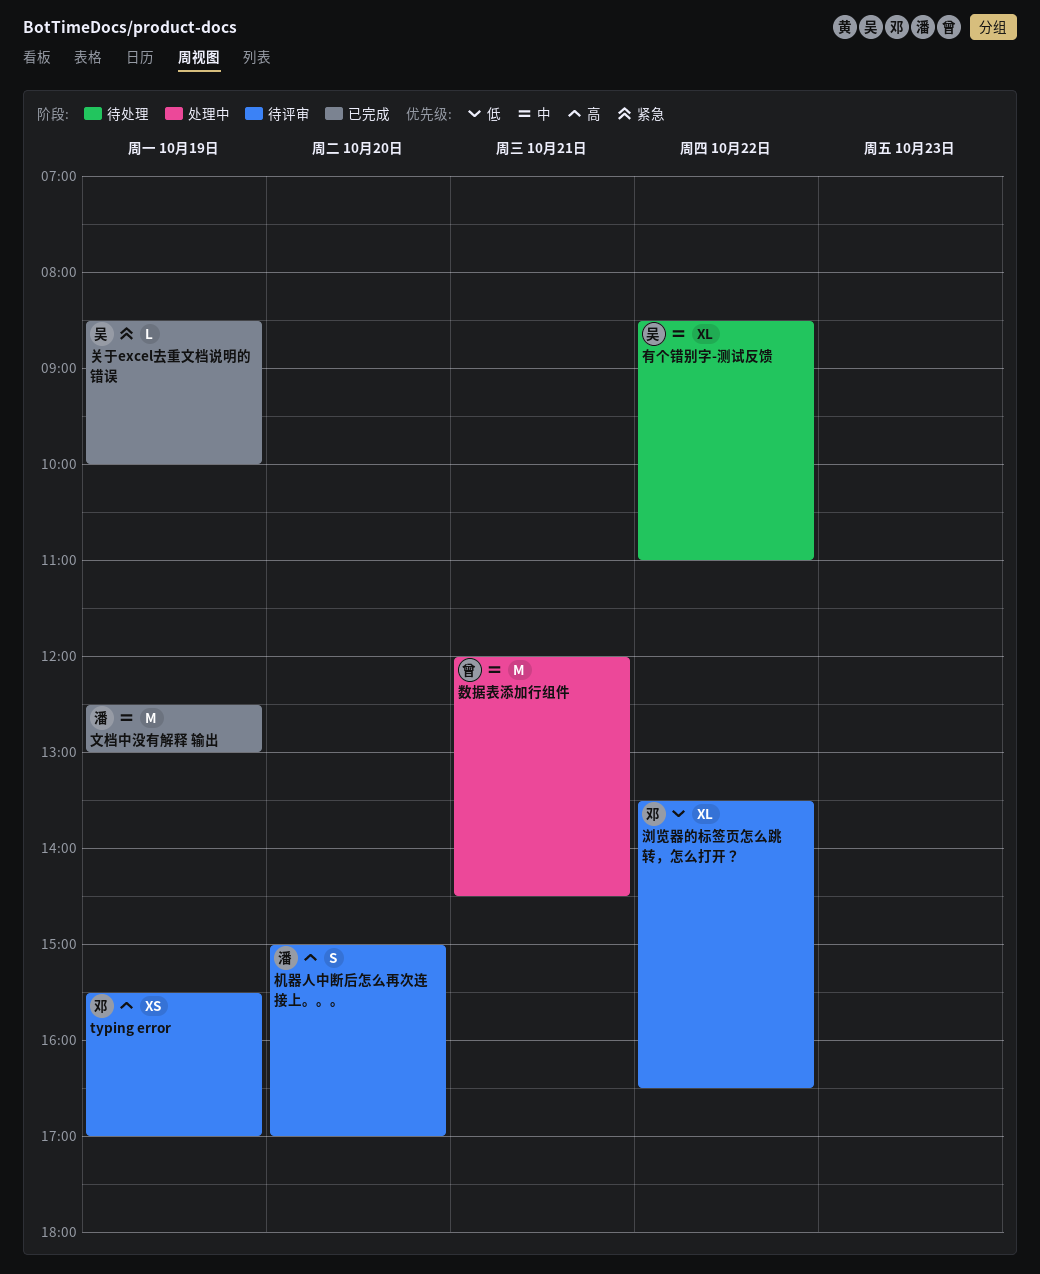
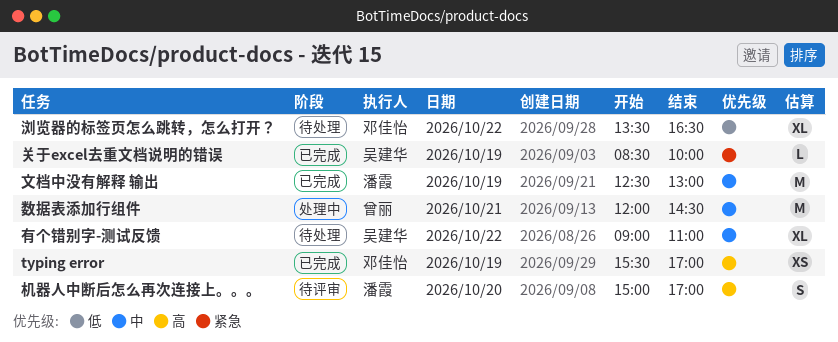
typing error, status: 待评审 -> 已完成
有个错别字-测试反馈, begins: 08:30 -> 09:00
浏览器的标签页怎么跳转，怎么打开？, status: 待评审 -> 待处理

